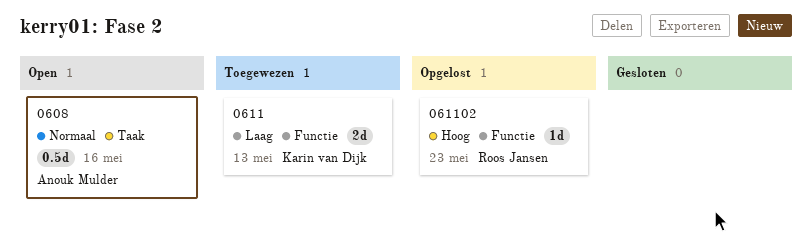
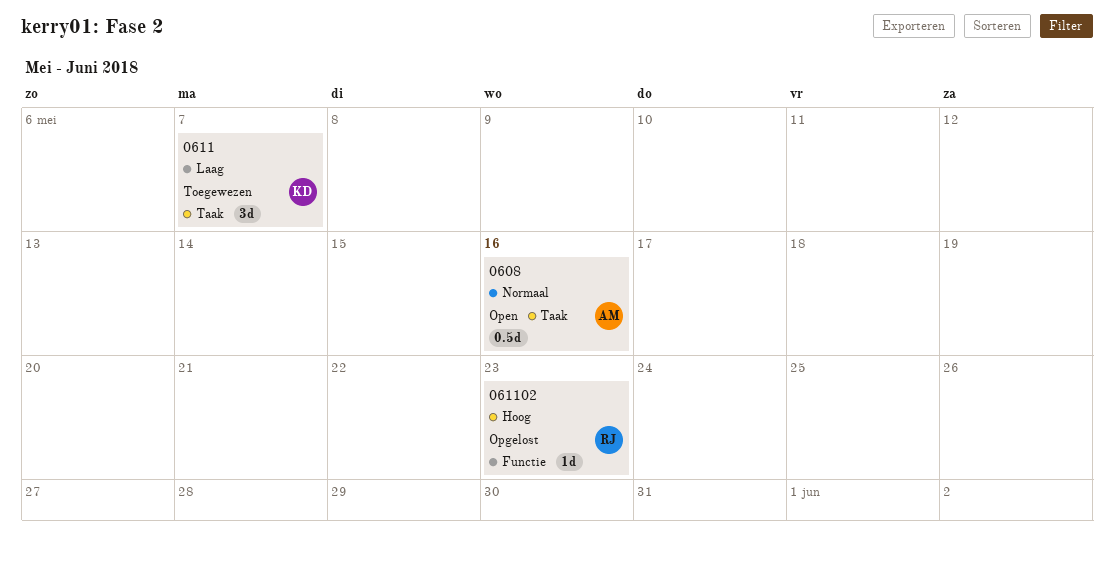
0611, label: Functie -> Taak
0611, estimate: 2d -> 3d
0611, due: May 13 -> May 7

